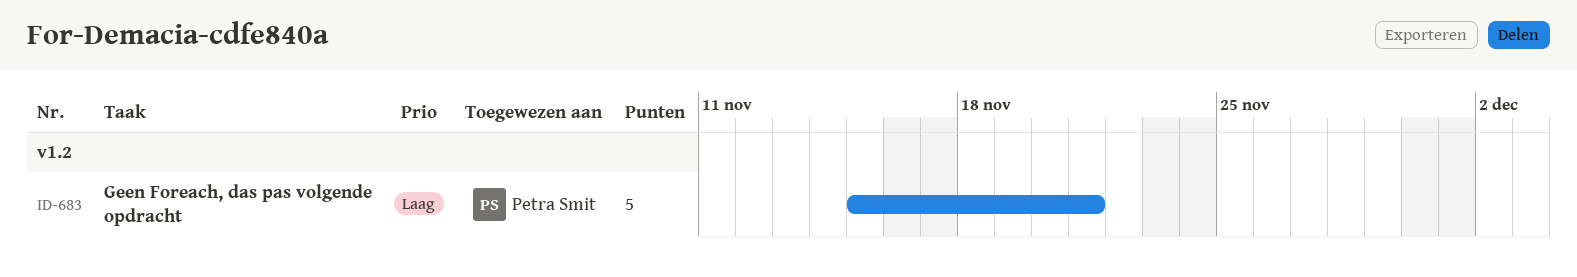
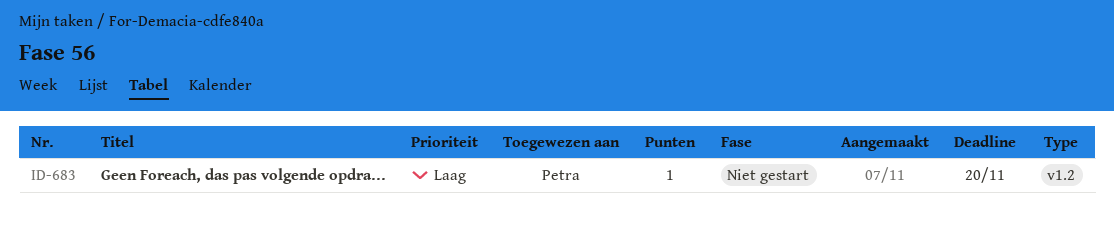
ID-683, estimate: 5 -> 1
ID-683, due: Nov 21 -> Nov 20

